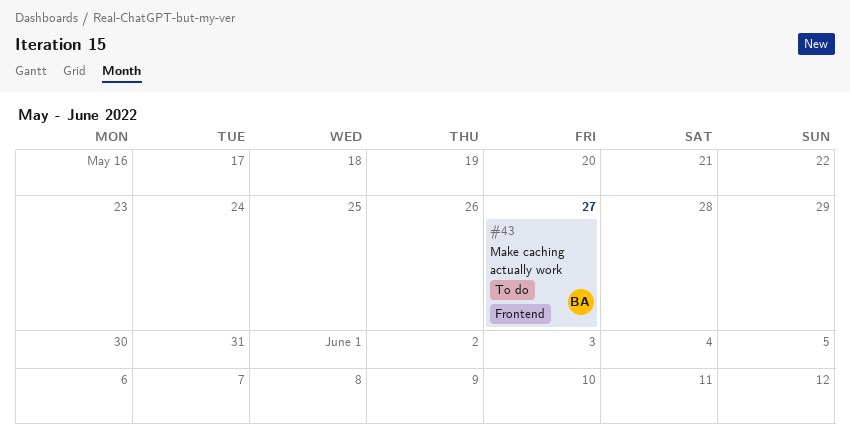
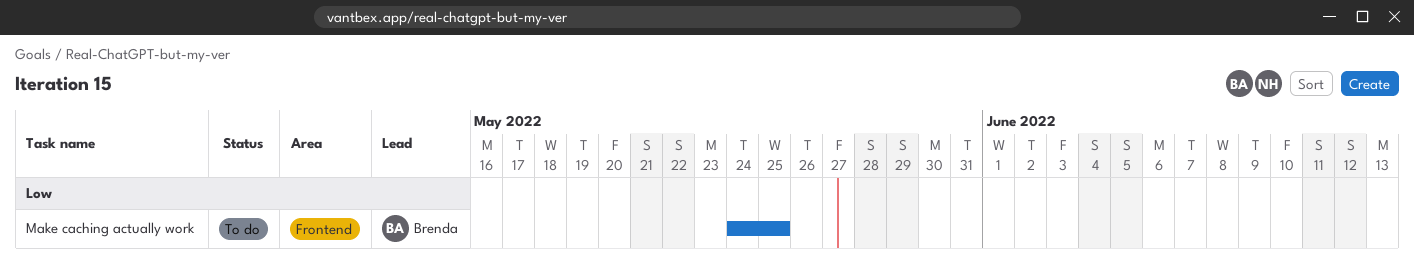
Make caching actually work, due: May 27 -> May 25

